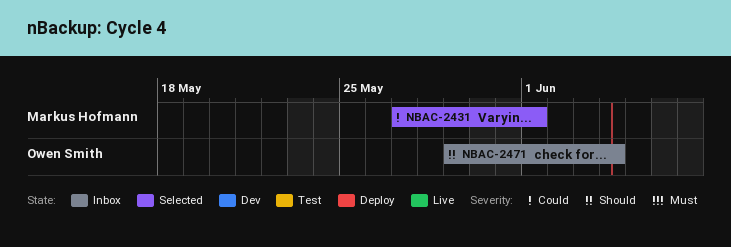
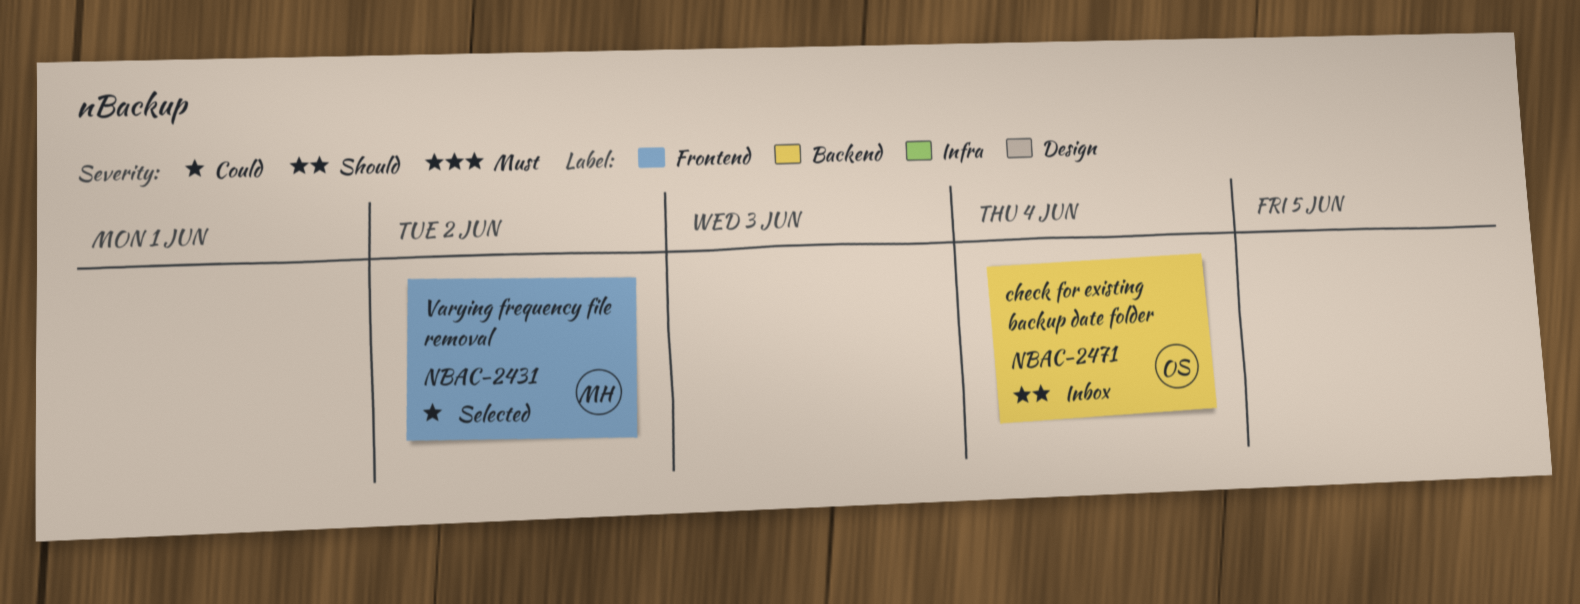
NBAC-2431, due: Jun 1 -> Jun 2

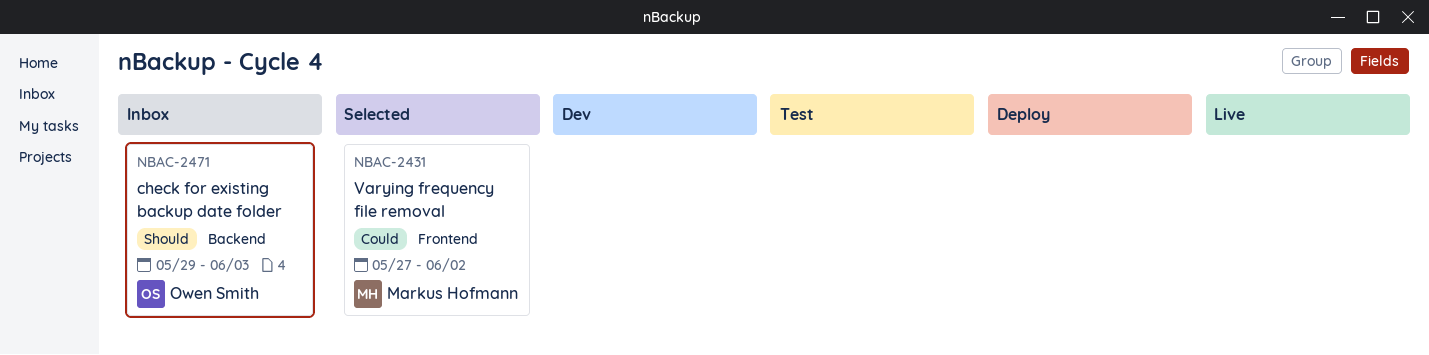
NBAC-2471, due: Jun 4 -> Jun 3

